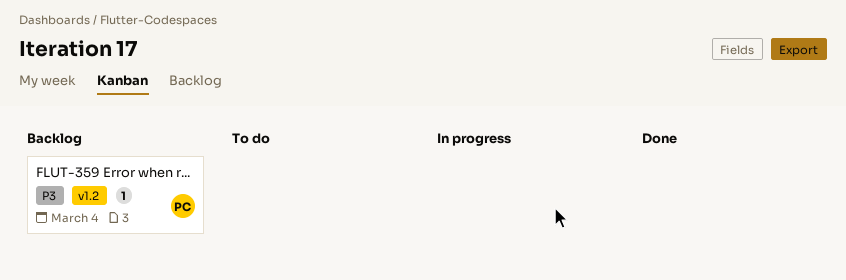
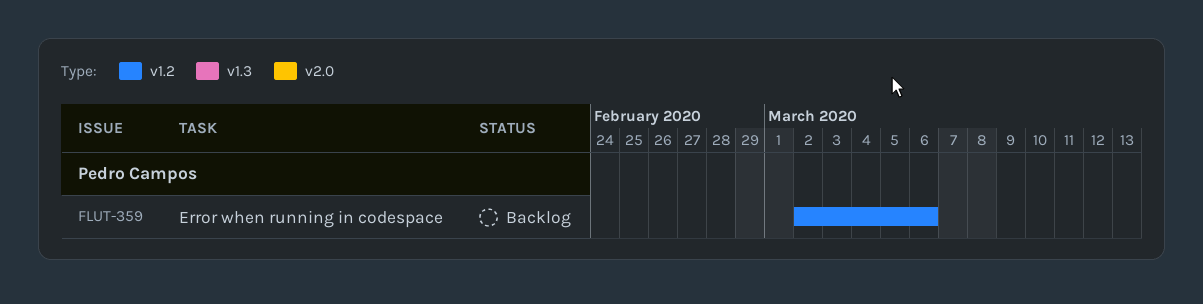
FLUT-359, due: Mar 4 -> Mar 6

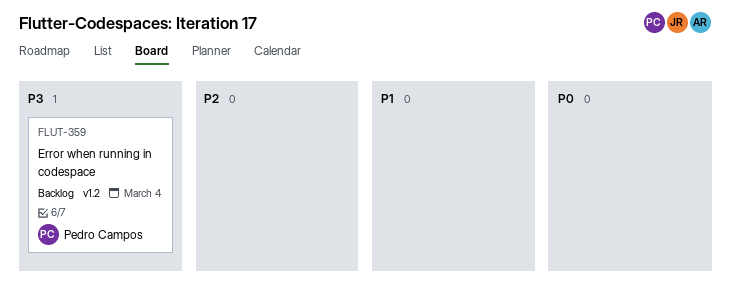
FLUT-359, due: Mar 6 -> Mar 4

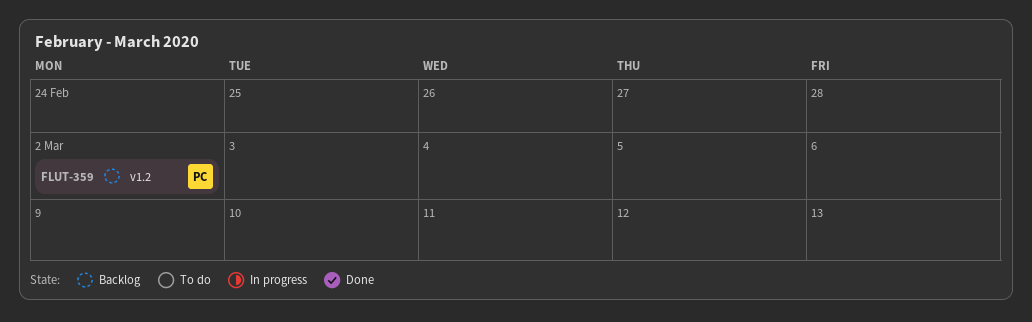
FLUT-359, due: Mar 4 -> Mar 2

